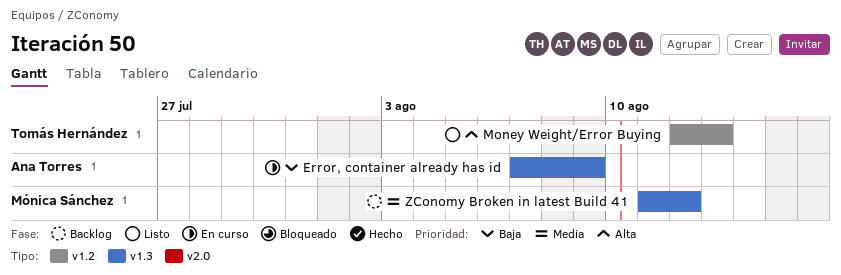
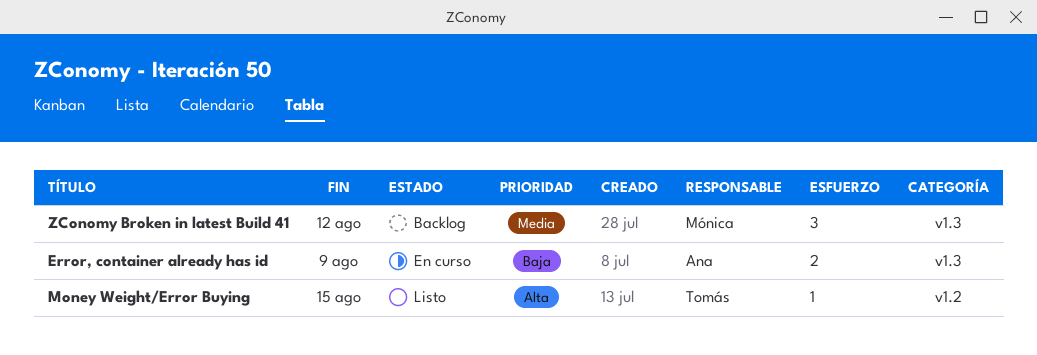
Money Weight/Error Buying, due: Aug 13 -> Aug 15

